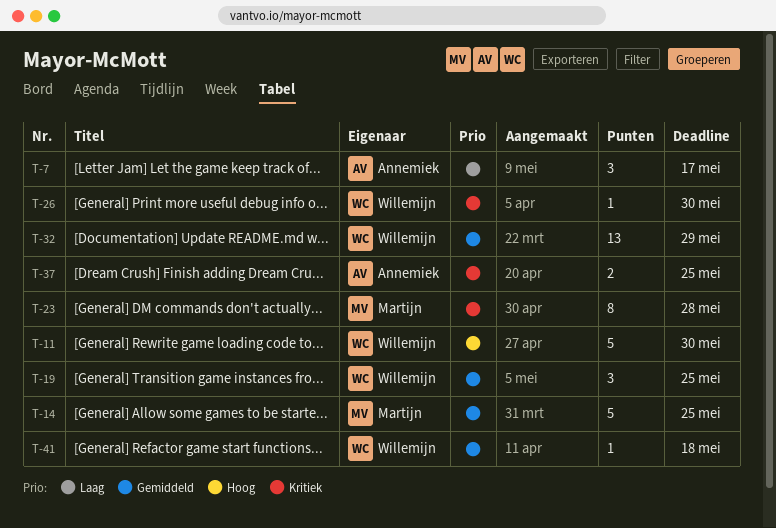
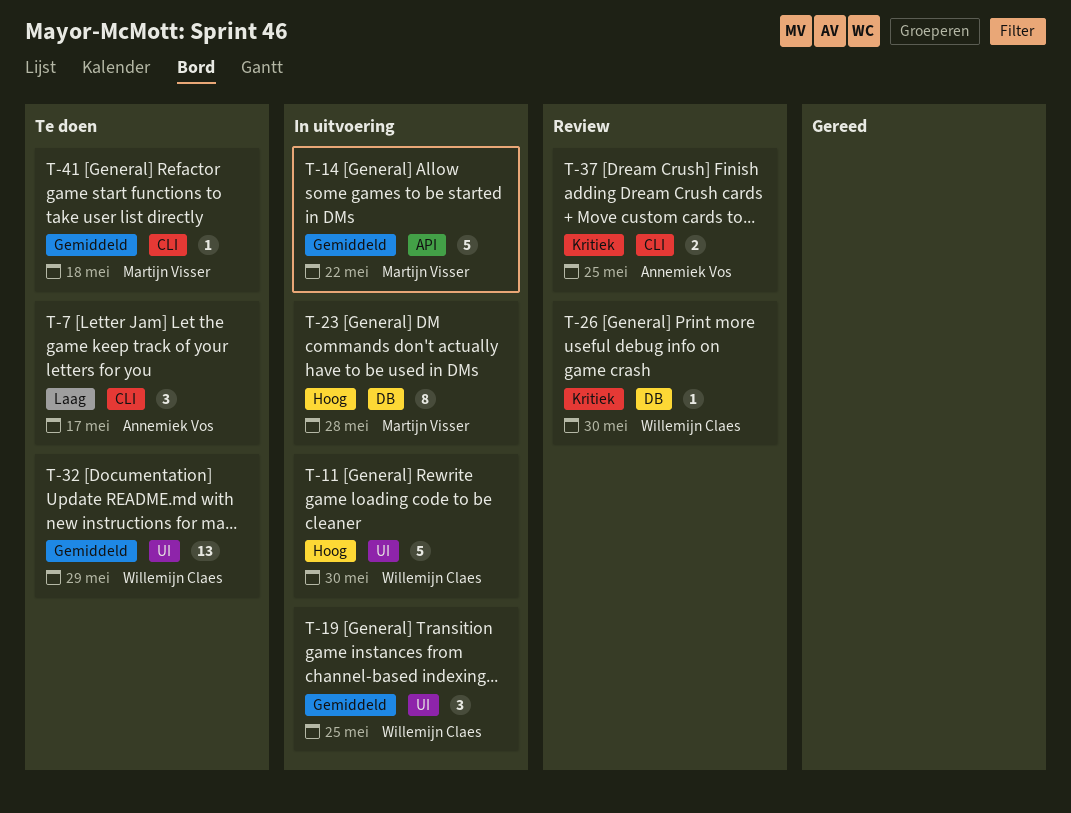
T-14, due: May 25 -> May 22
T-23, priority: Kritiek -> Hoog
T-41, owner: Willemijn Claes -> Martijn Visser

